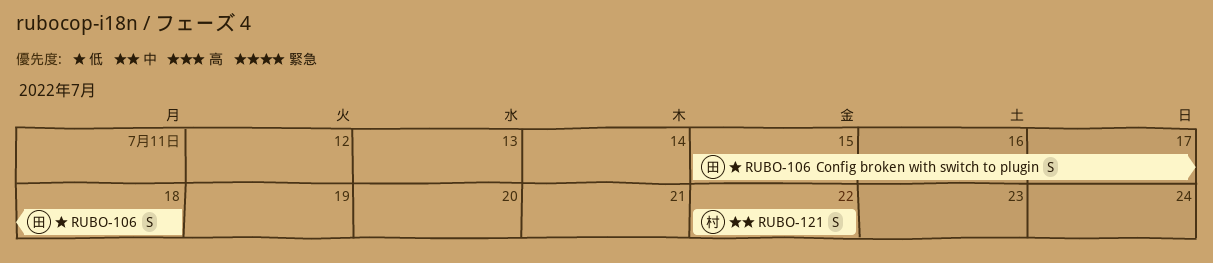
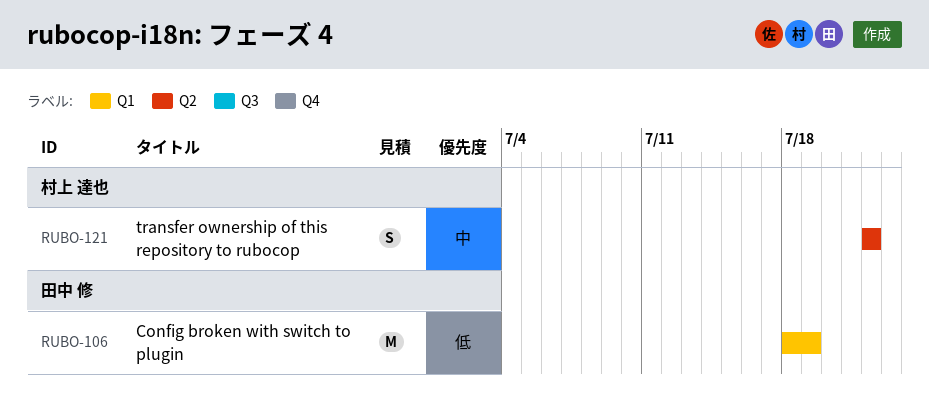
RUBO-106, estimate: S -> M
RUBO-106, start: Jul 15 -> Jul 18
RUBO-106, due: Jul 18 -> Jul 19

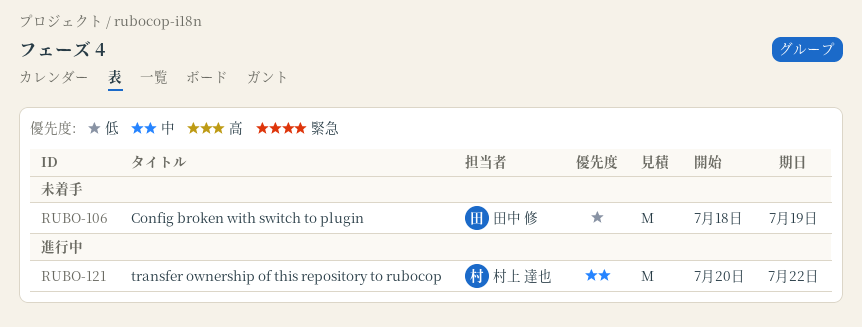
RUBO-121, estimate: S -> M
RUBO-121, start: Jul 22 -> Jul 20

